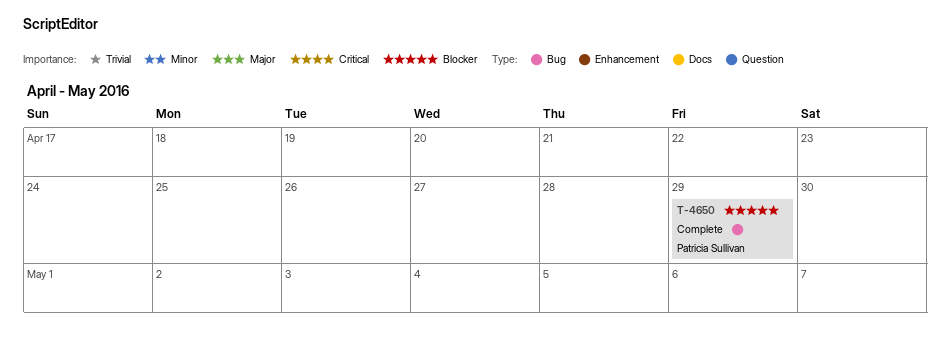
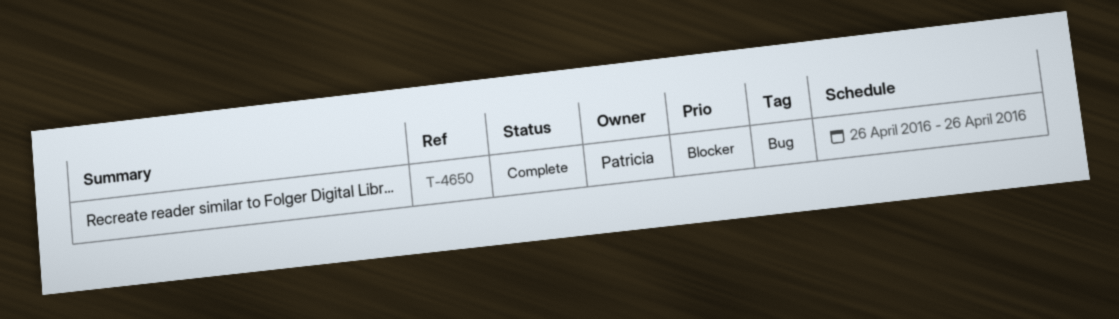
T-4650, due: Apr 29 -> Apr 26

